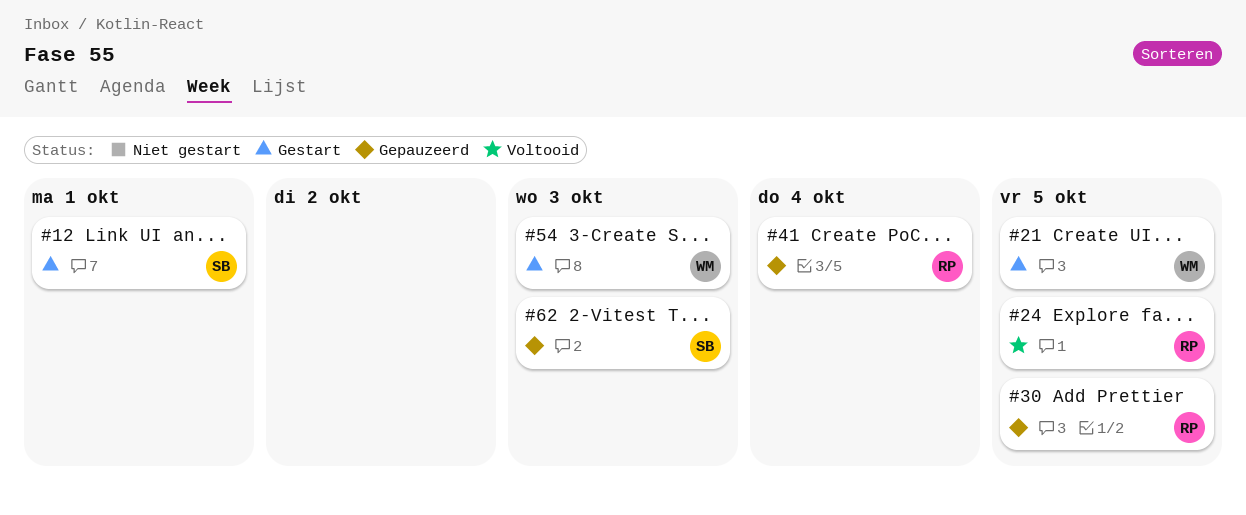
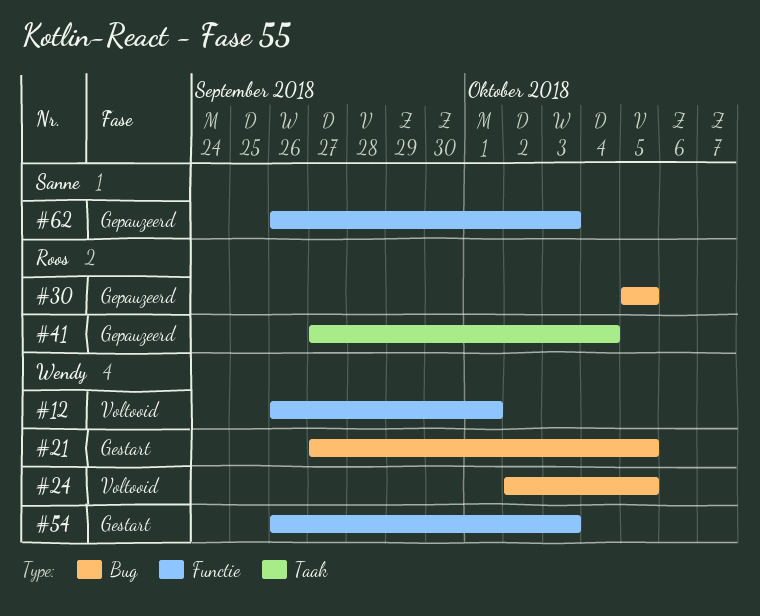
#12, status: Gestart -> Voltooid
#12, owner: Sanne -> Wendy
#24, owner: Roos -> Wendy

